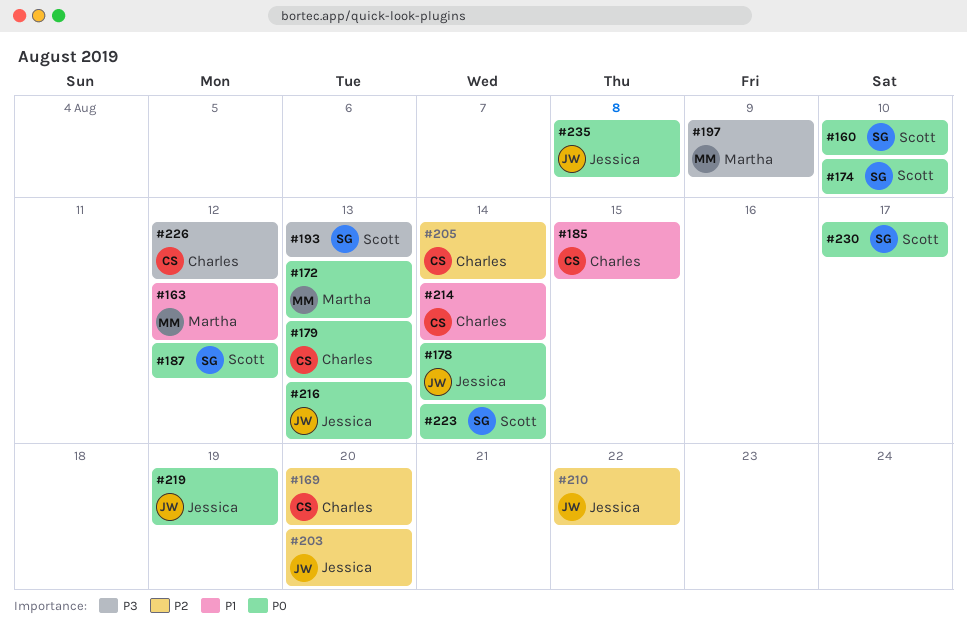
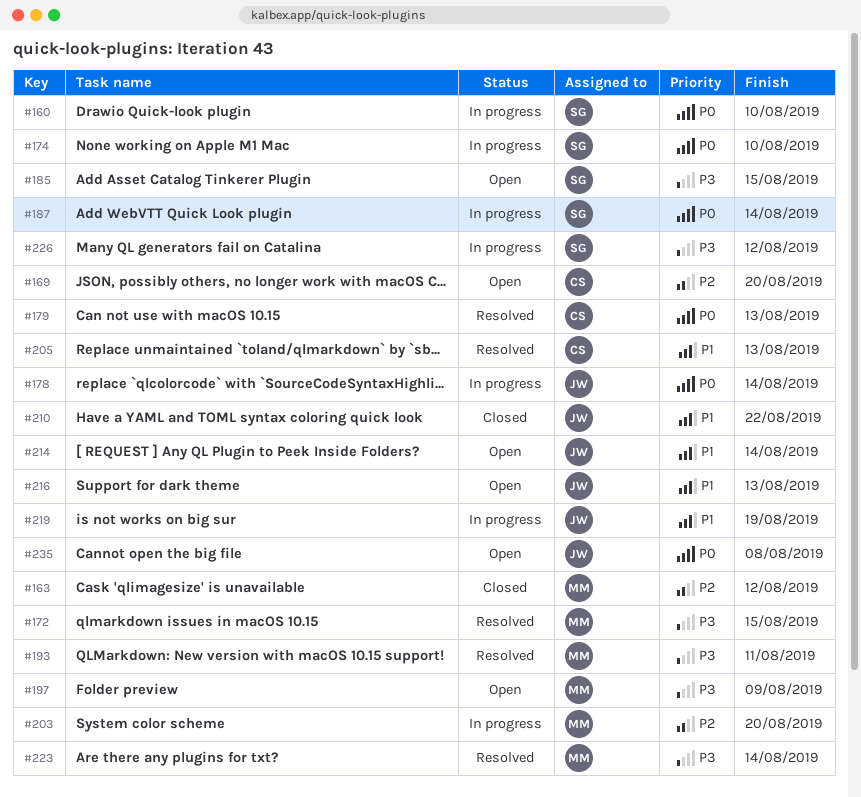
#163, priority: P1 -> P2
#172, priority: P0 -> P3
#172, due: Aug 13 -> Aug 15
#185, owner: Charles -> Scott
#185, priority: P1 -> P3
#187, due: Aug 12 -> Aug 14
#193, owner: Scott -> Martha
#193, due: Aug 13 -> Aug 11
#203, owner: Jessica -> Martha
#205, priority: P2 -> P1
#205, due: Aug 14 -> Aug 13
#210, priority: P2 -> P1
#214, owner: Charles -> Jessica
#216, priority: P0 -> P1
#219, priority: P0 -> P1
#223, owner: Scott -> Martha
#223, priority: P0 -> P3
#226, owner: Charles -> Scott
#230: present -> none

